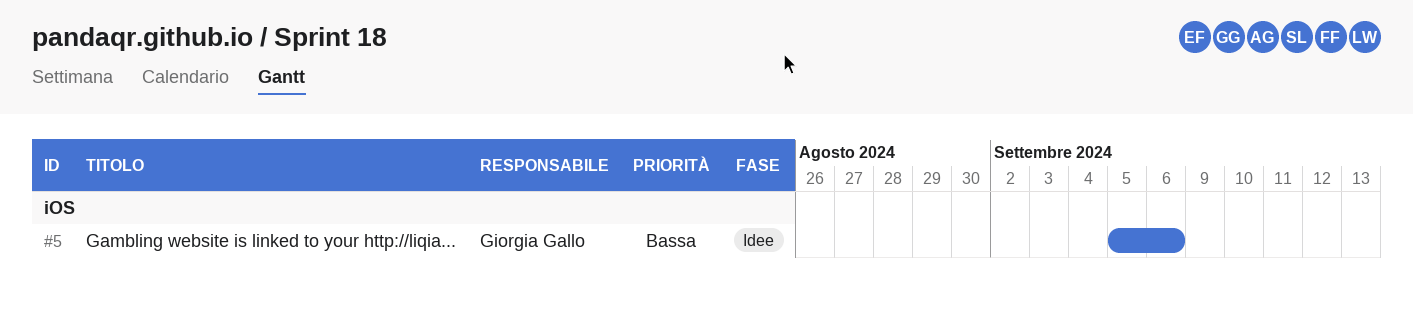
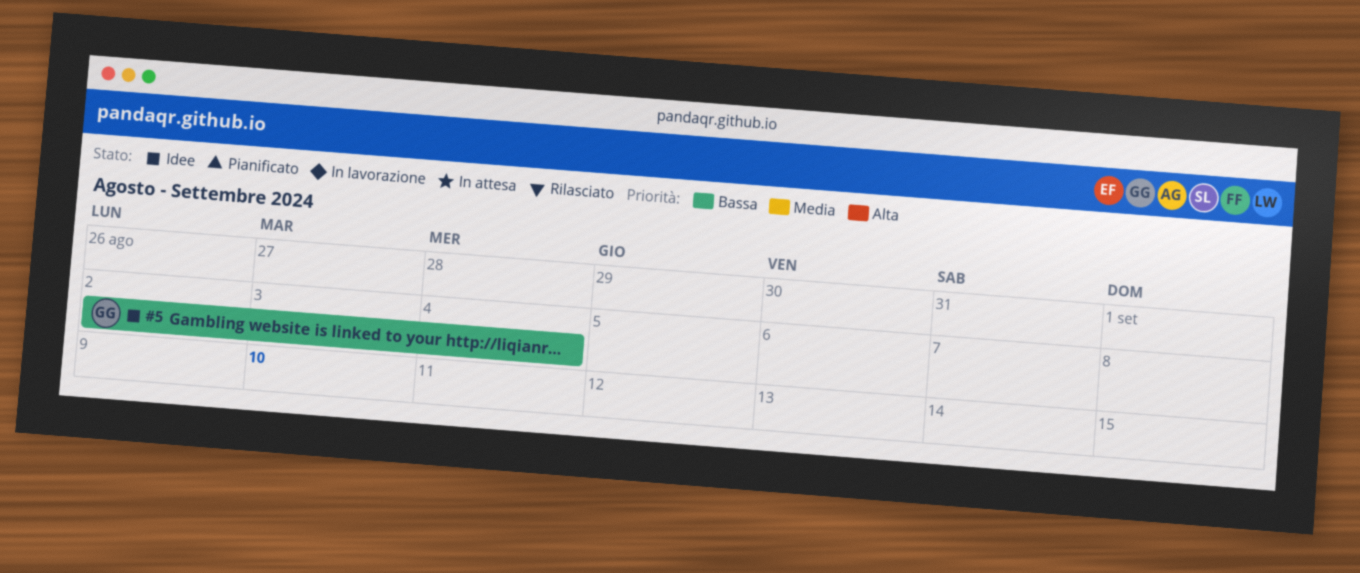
#5, start: Sep 5 -> Sep 2
#5, due: Sep 6 -> Sep 4

